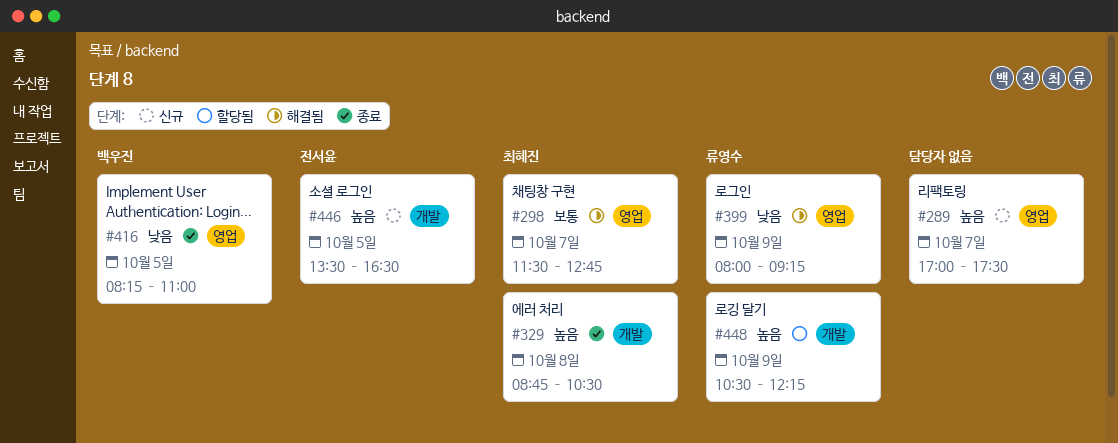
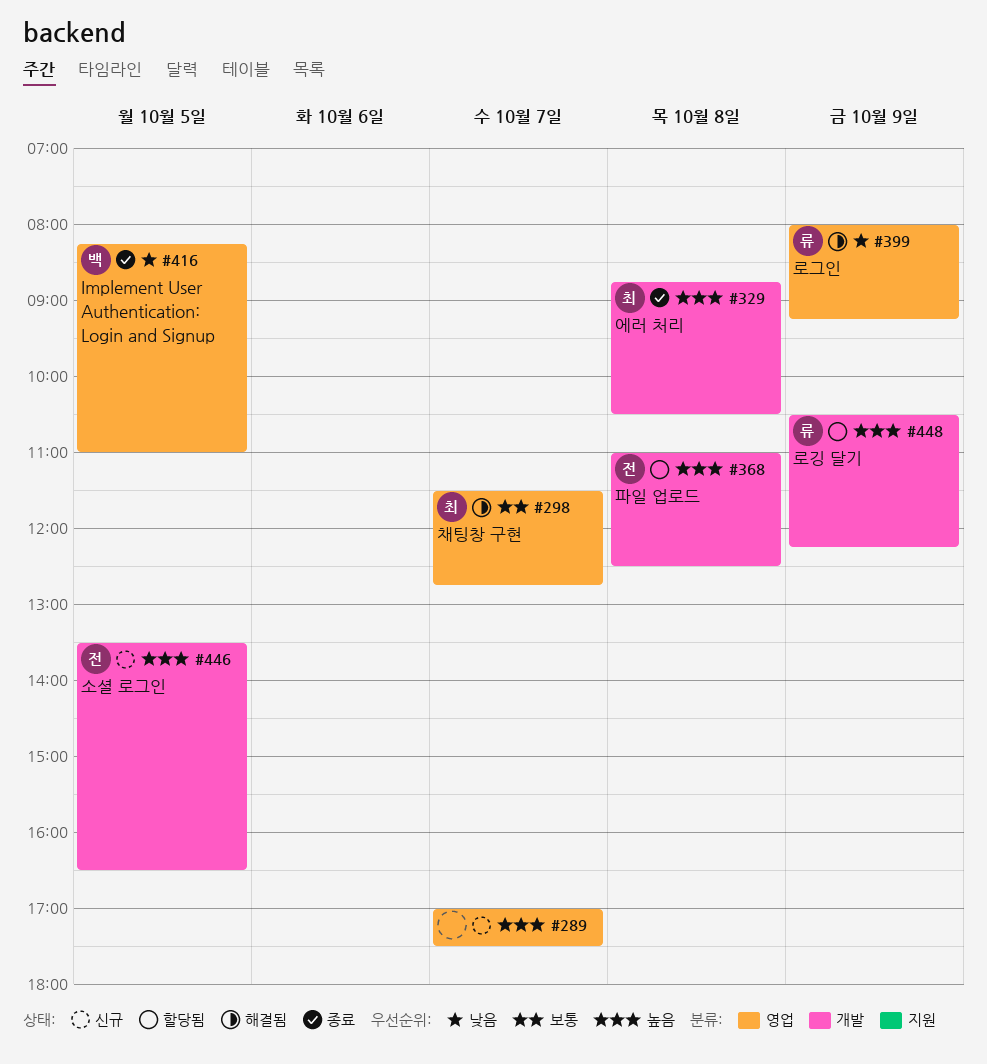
#368: none -> present

